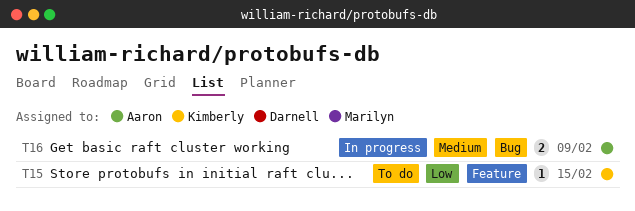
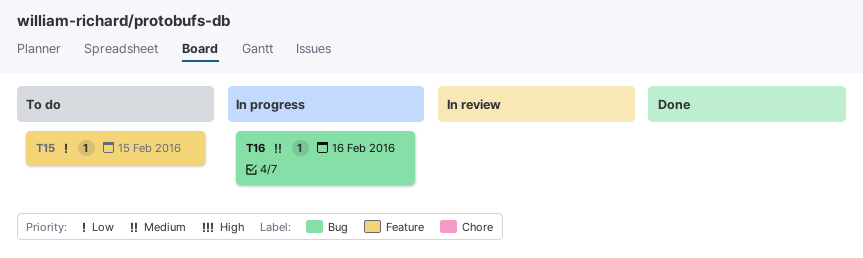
T16, estimate: 2 -> 1
T16, due: Feb 9 -> Feb 16

